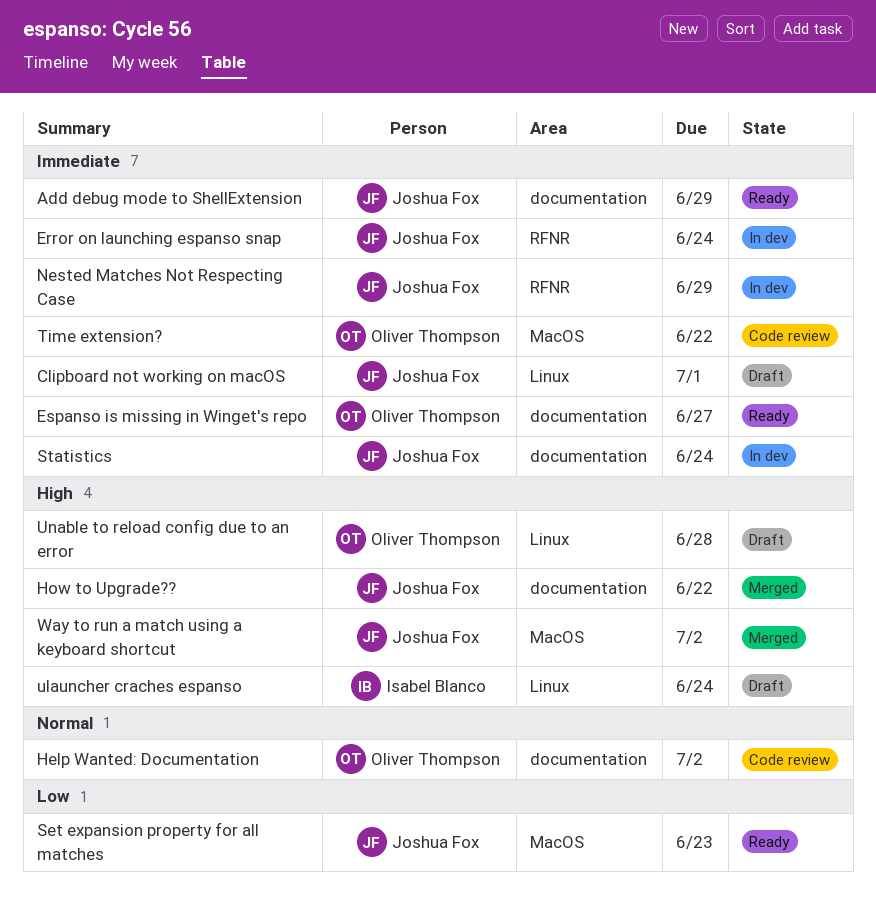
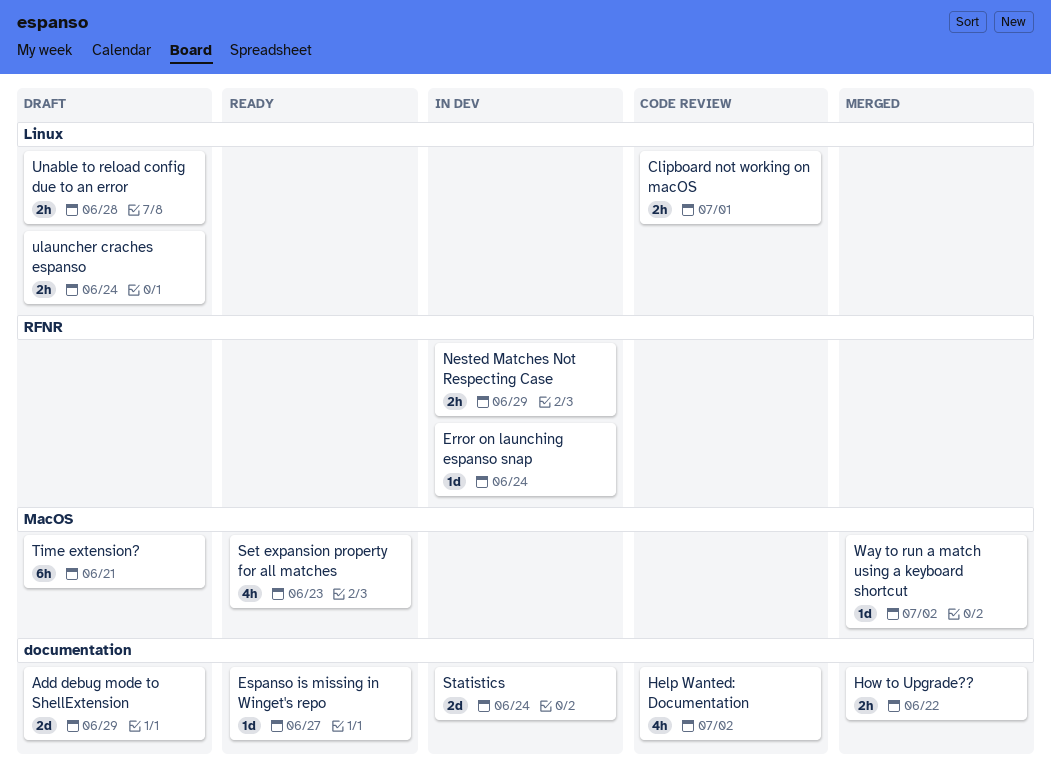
Add debug mode to ShellExtension, status: Ready -> Draft
Clipboard not working on macOS, status: Draft -> Code review
Time extension?, status: Code review -> Draft
Time extension?, due: Jun 22 -> Jun 21

